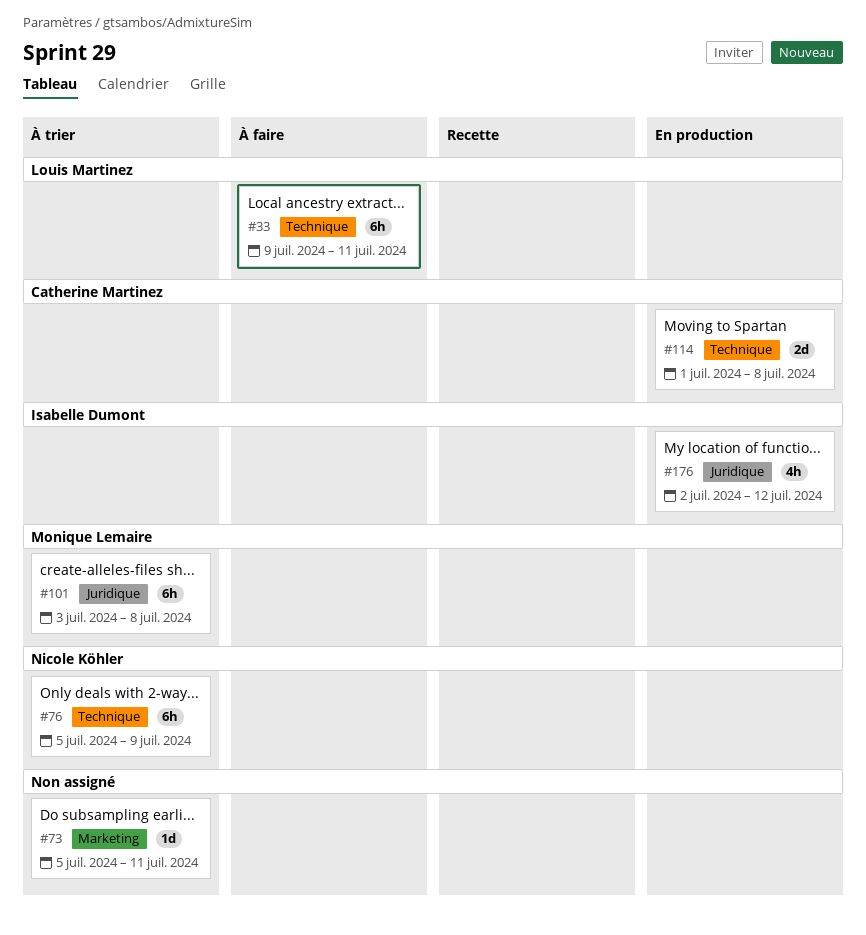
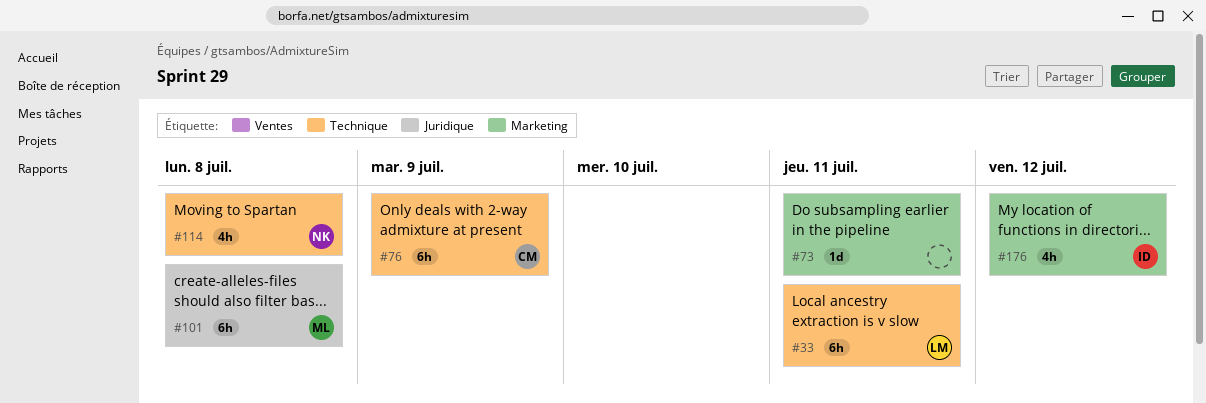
#76, owner: Nicole Köhler -> Catherine Martinez
#114, owner: Catherine Martinez -> Nicole Köhler
#114, estimate: 2d -> 4h
#176, label: Juridique -> Marketing

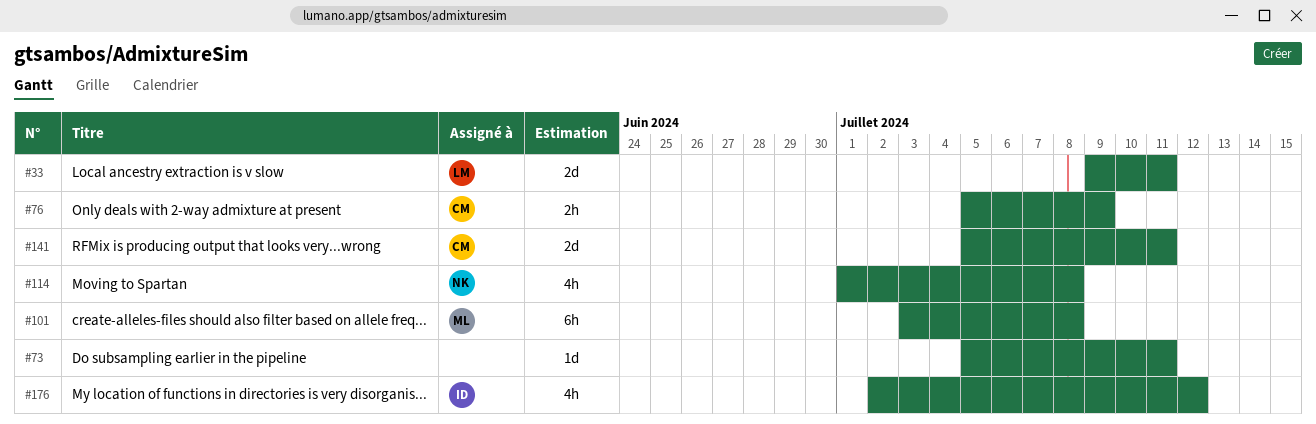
#33, estimate: 6h -> 2d
#76, estimate: 6h -> 2h
#141: none -> present

